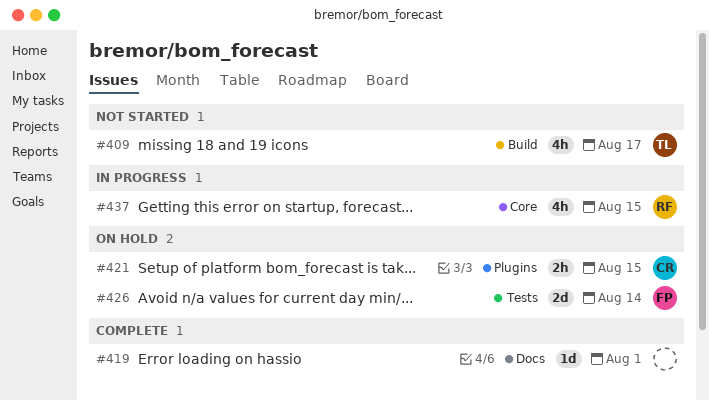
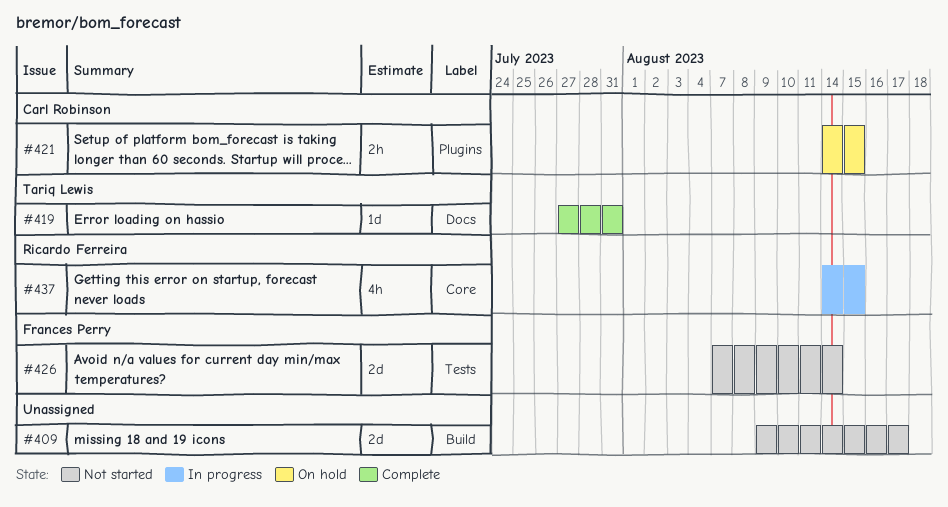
#409, owner: Tariq Lewis -> none
#409, estimate: 4h -> 2d
#419, owner: none -> Tariq Lewis
#419, due: Aug 1 -> Jul 31
#426, status: On hold -> Not started

